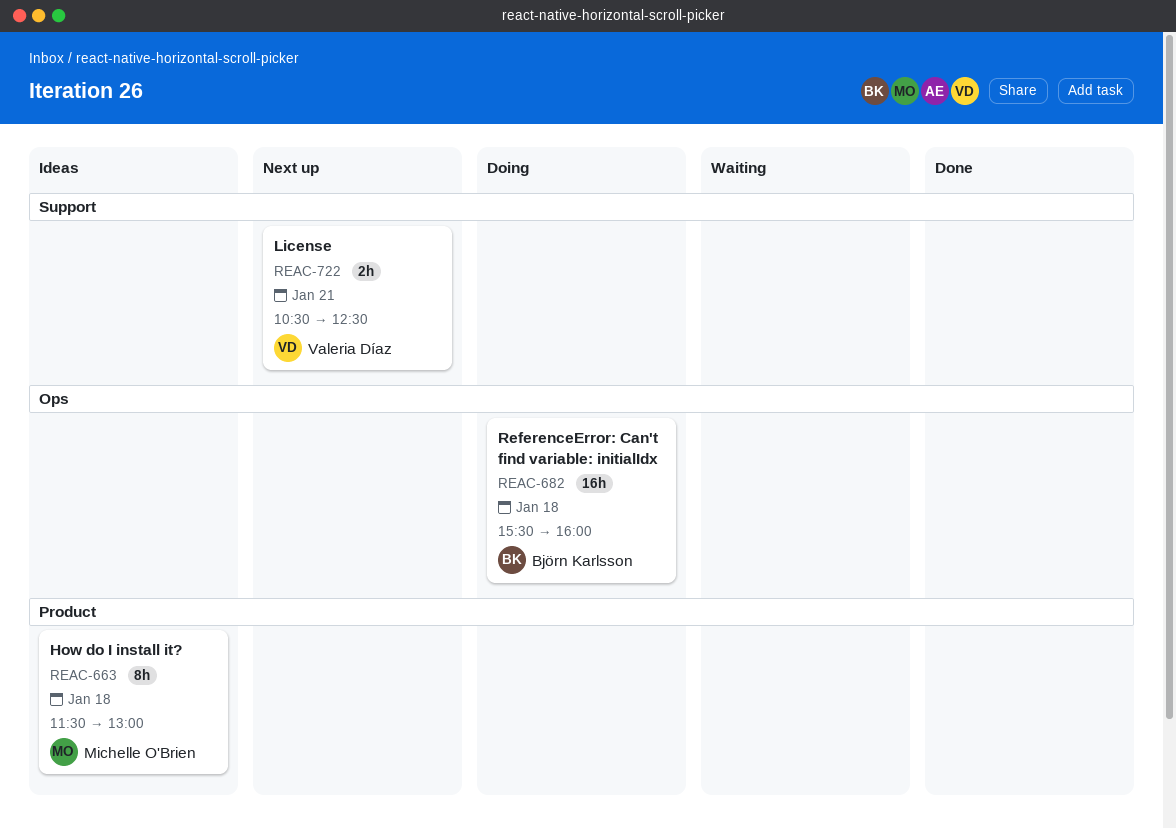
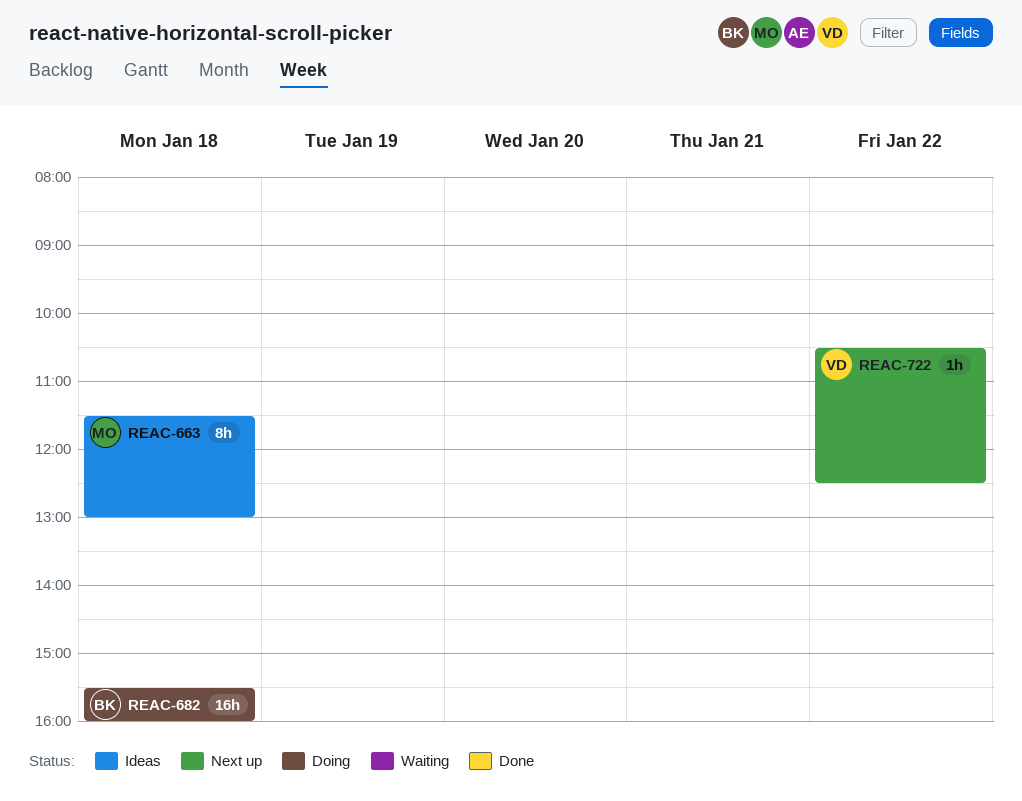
REAC-722, estimate: 2h -> 1h
REAC-722, day: Jan 21 -> Jan 22

